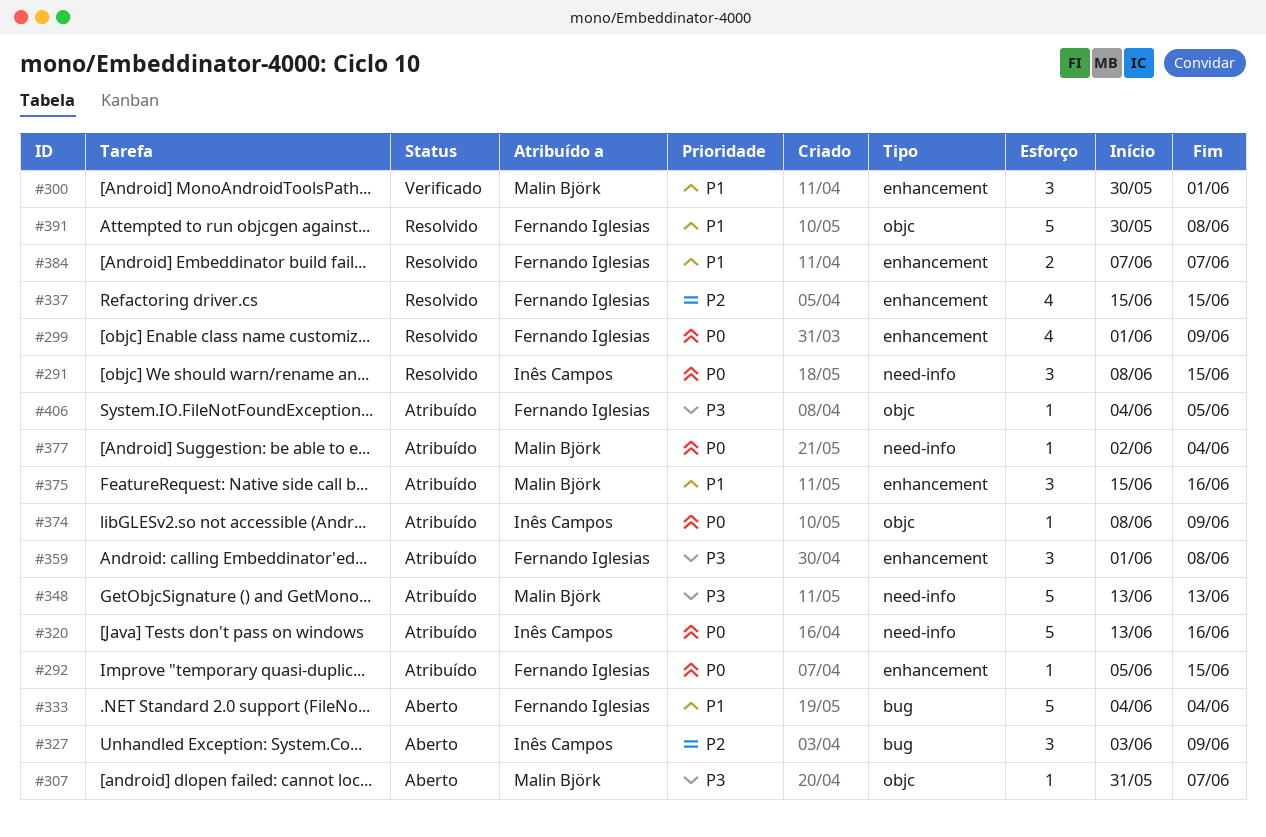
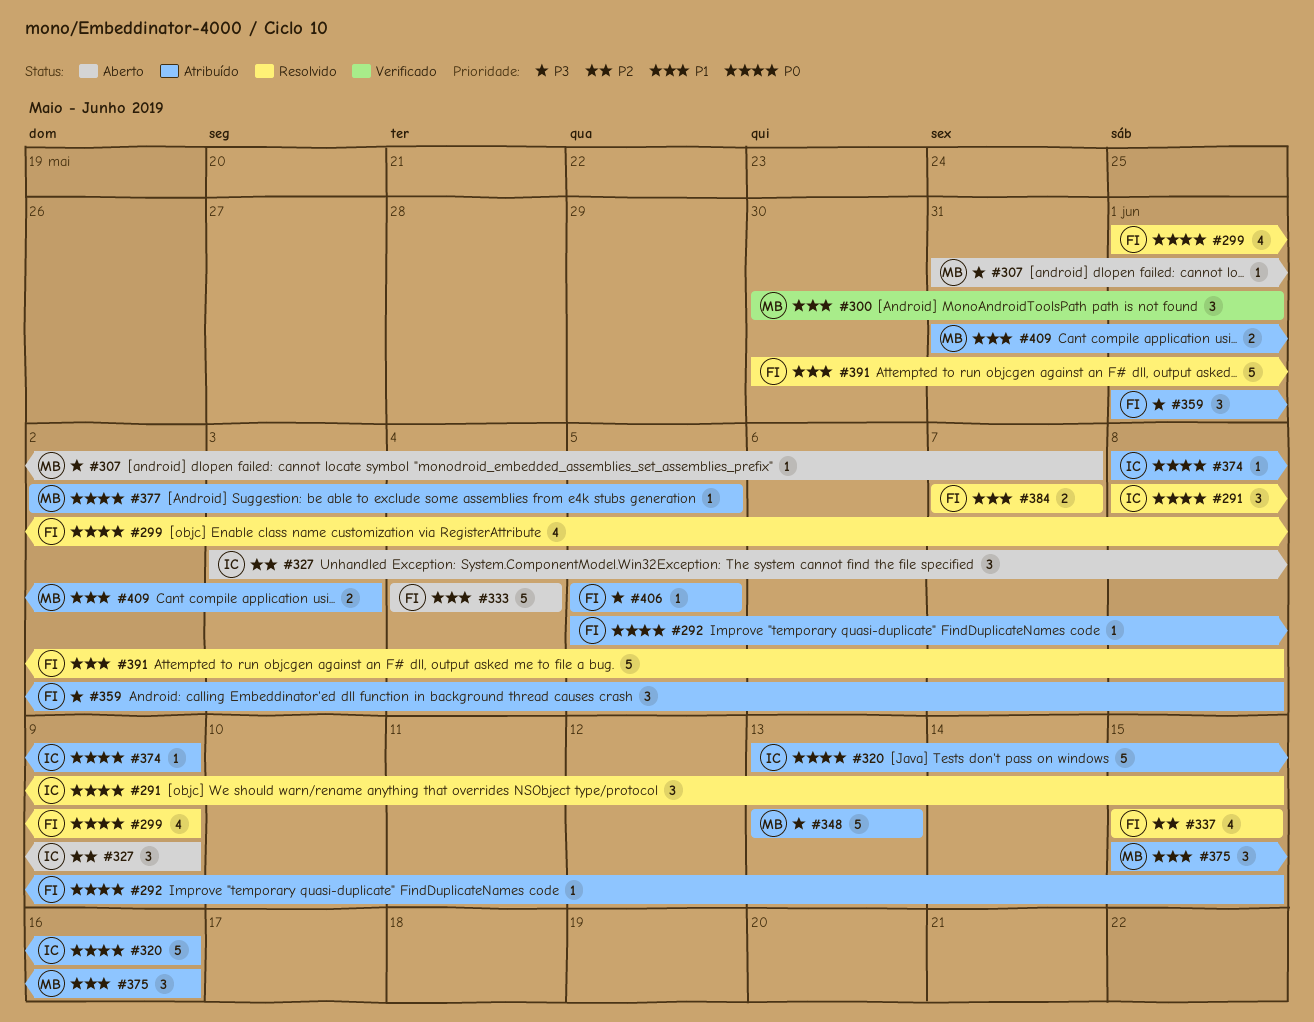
#377, due: Jun 4 -> Jun 5
#406, start: Jun 4 -> Jun 5
#409: none -> present

